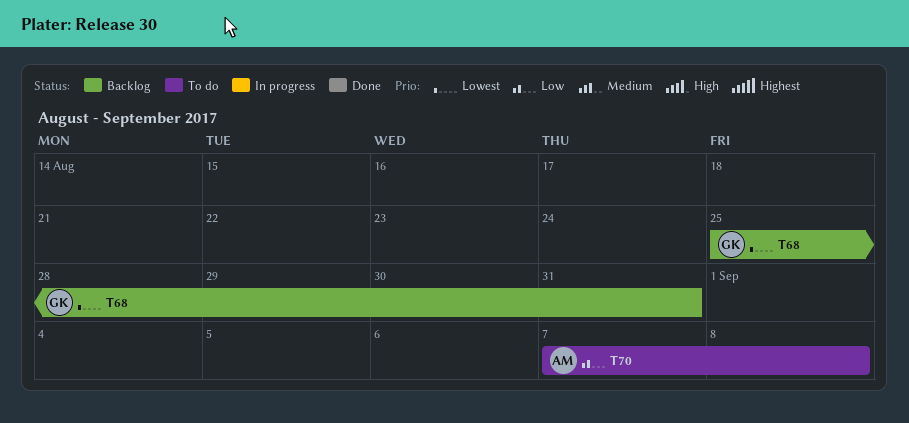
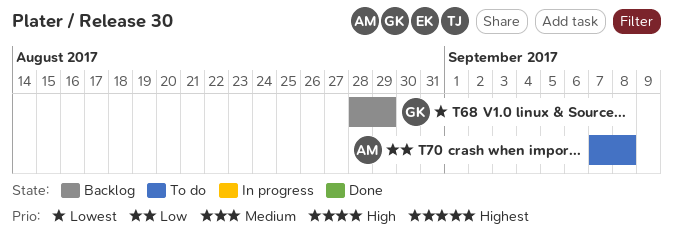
T68, start: Aug 25 -> Aug 28
T68, due: Aug 31 -> Aug 29

